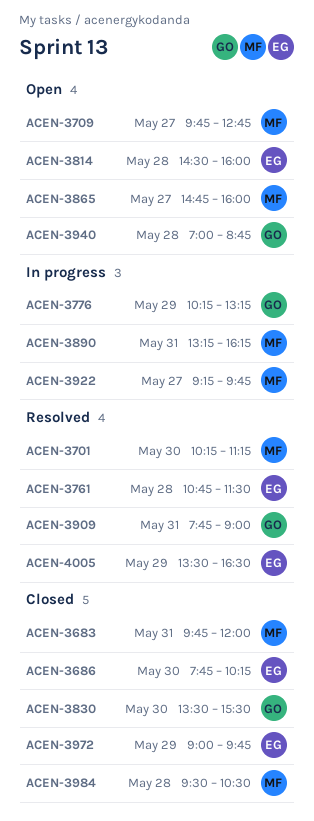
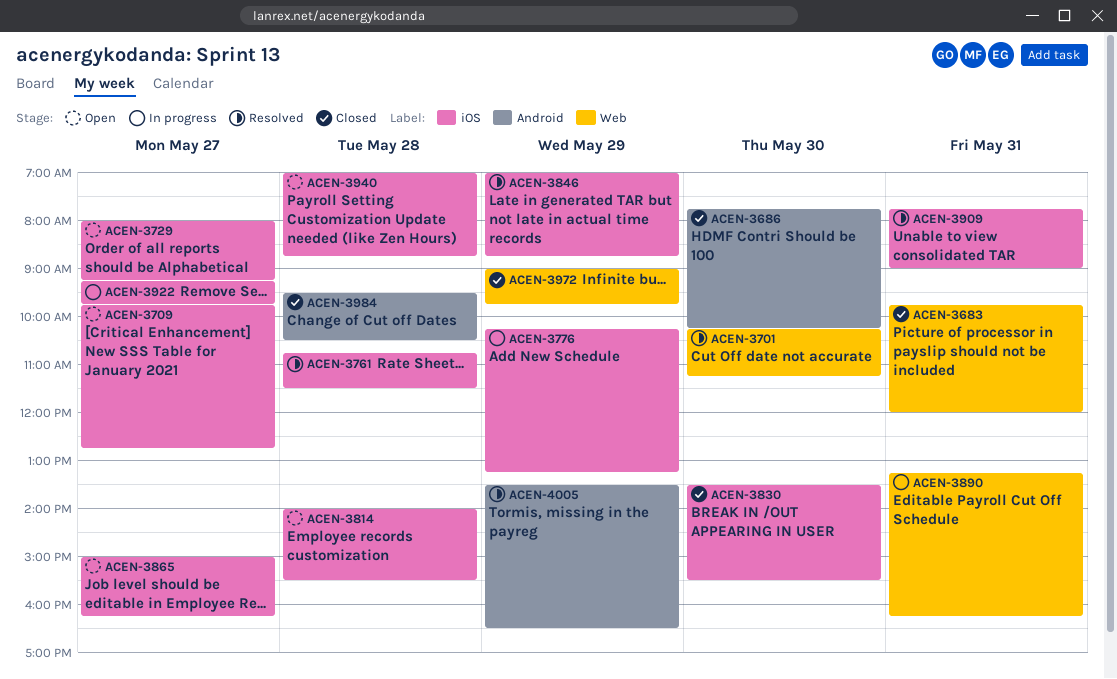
ACEN-3729: none -> present
ACEN-3814, begins: 14:30 -> 14:00
ACEN-3814, ends: 16:00 -> 15:30
ACEN-3846: none -> present
ACEN-3865, begins: 14:45 -> 15:00
ACEN-3865, ends: 16:00 -> 16:15

